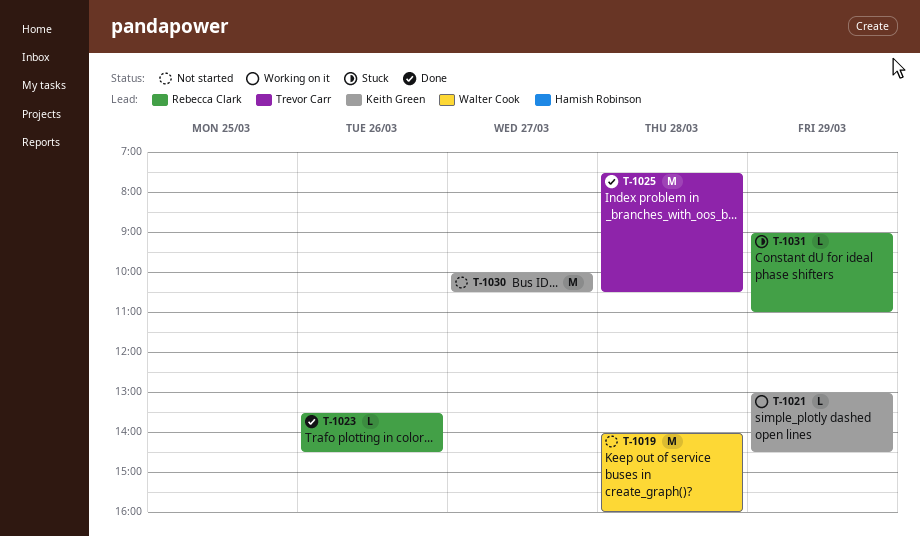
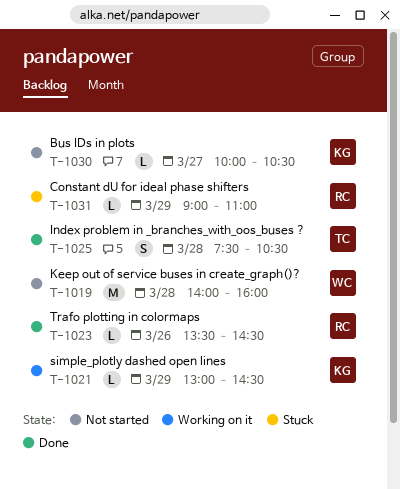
T-1025, estimate: M -> S
T-1030, estimate: M -> L

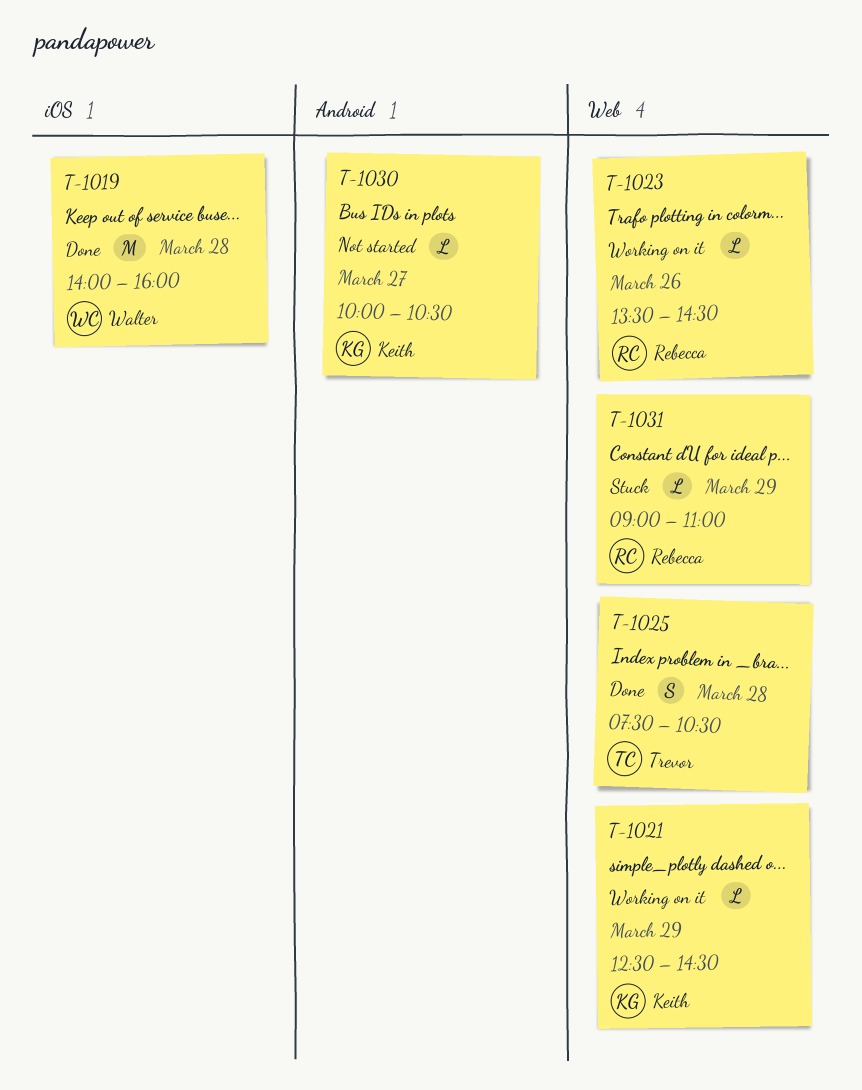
T-1019, status: Not started -> Done
T-1021, begins: 13:00 -> 12:30
T-1023, status: Done -> Working on it

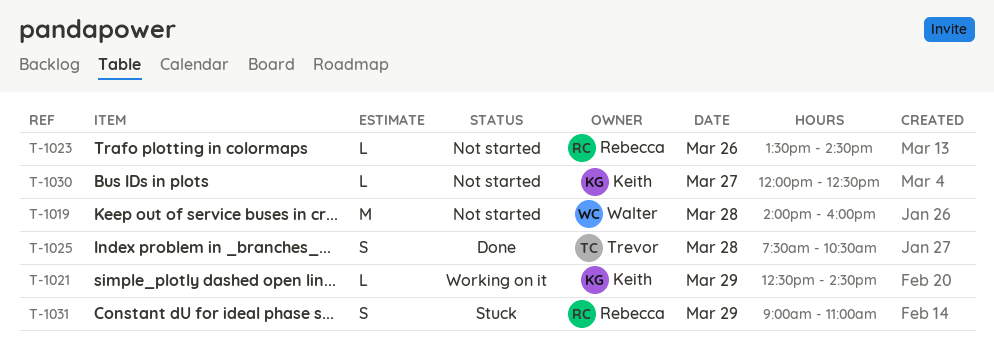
T-1019, status: Done -> Not started
T-1023, status: Working on it -> Not started
T-1030, begins: 10:00 -> 12:00
T-1030, ends: 10:30 -> 12:30
T-1031, estimate: L -> S

